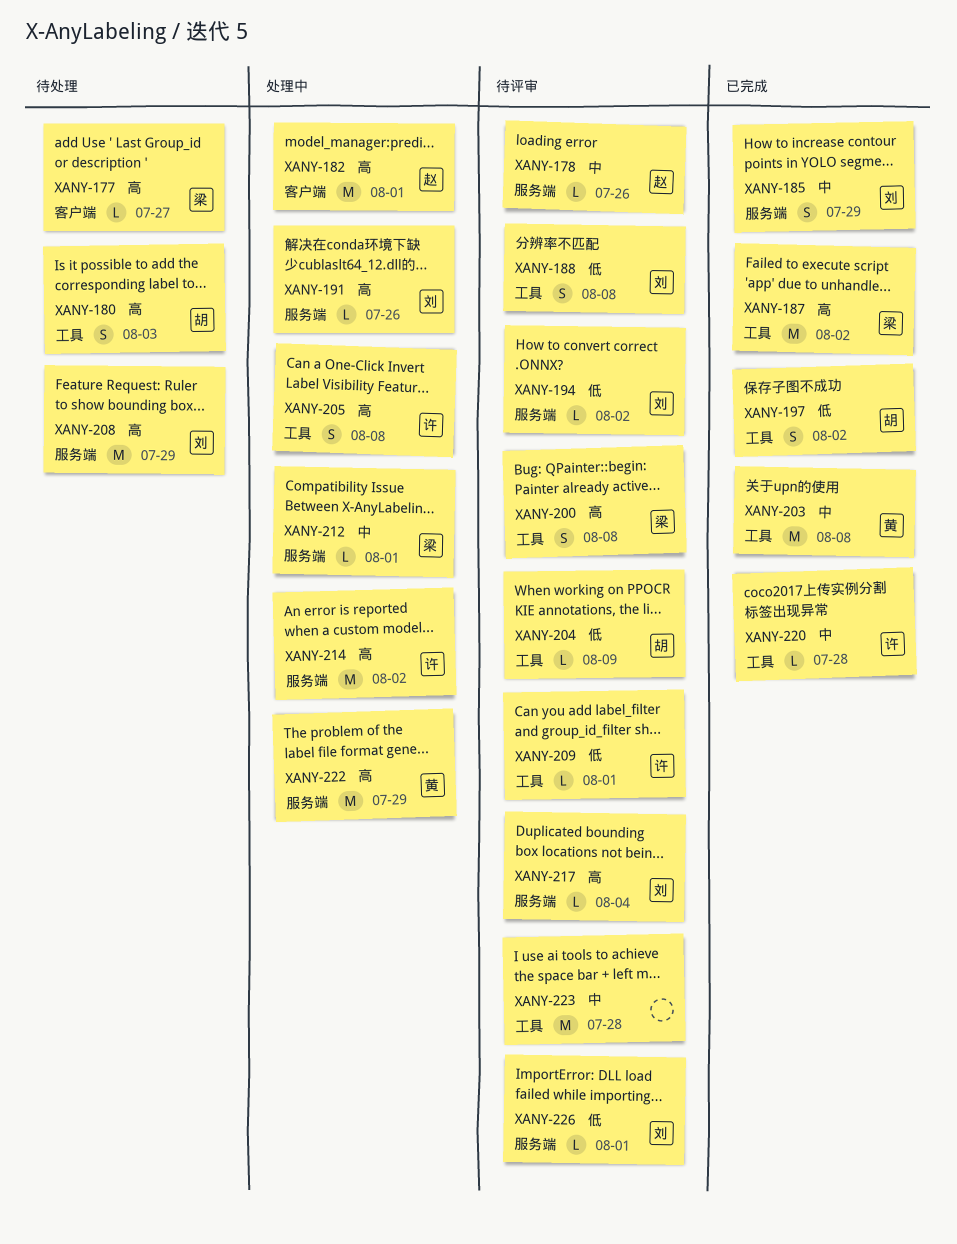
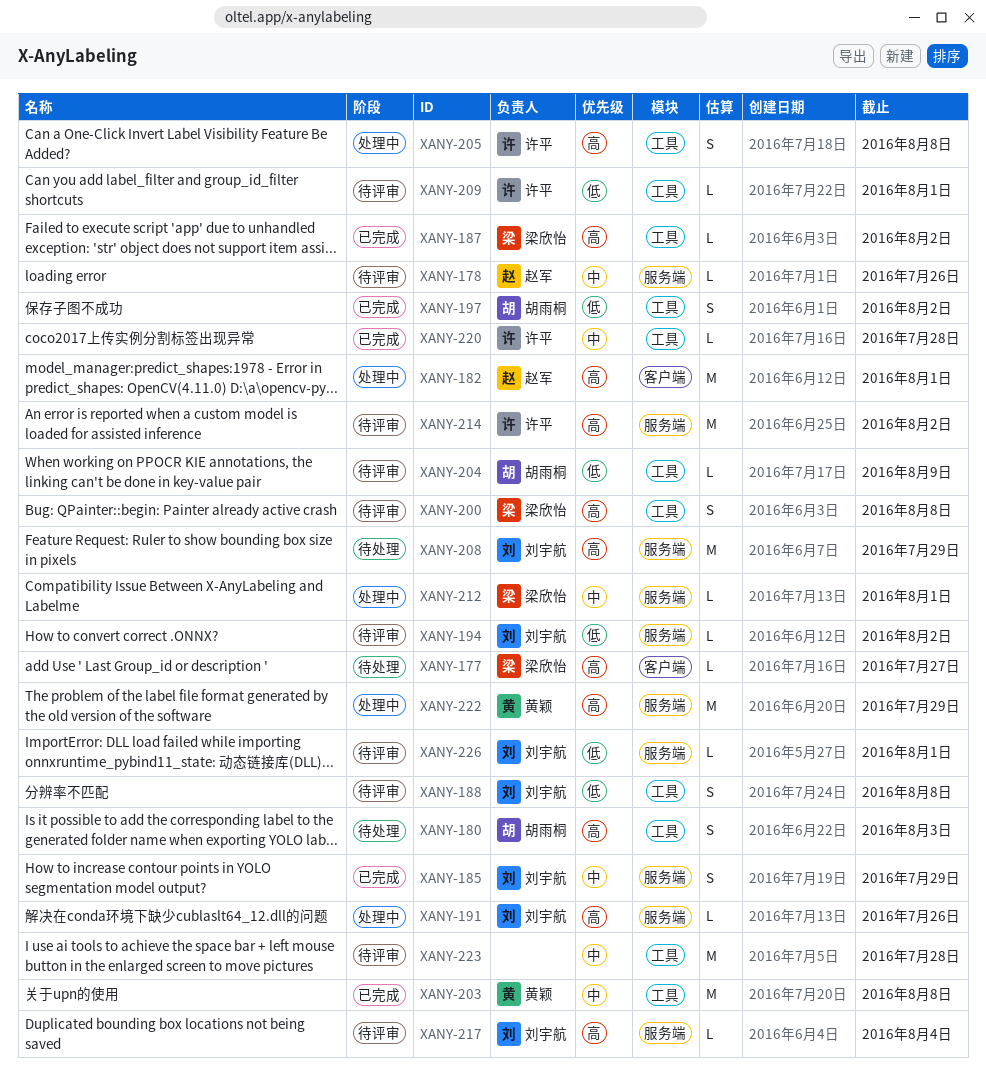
XANY-187, estimate: M -> L
XANY-214, status: 处理中 -> 待评审

